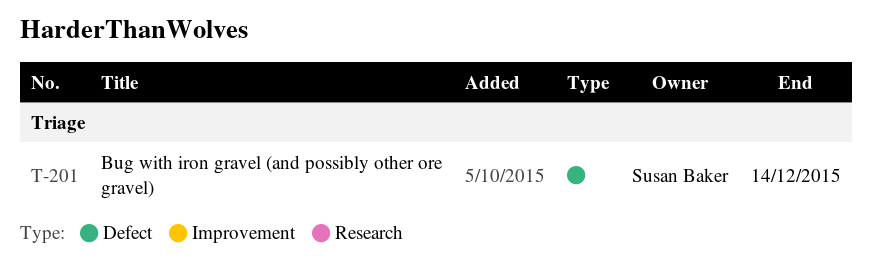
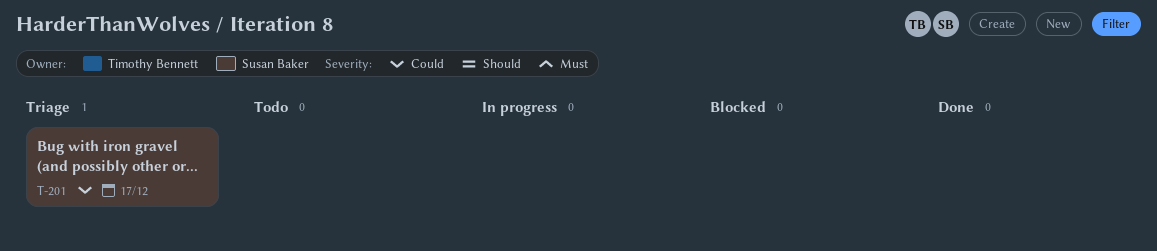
T-201, due: Dec 14 -> Dec 17

